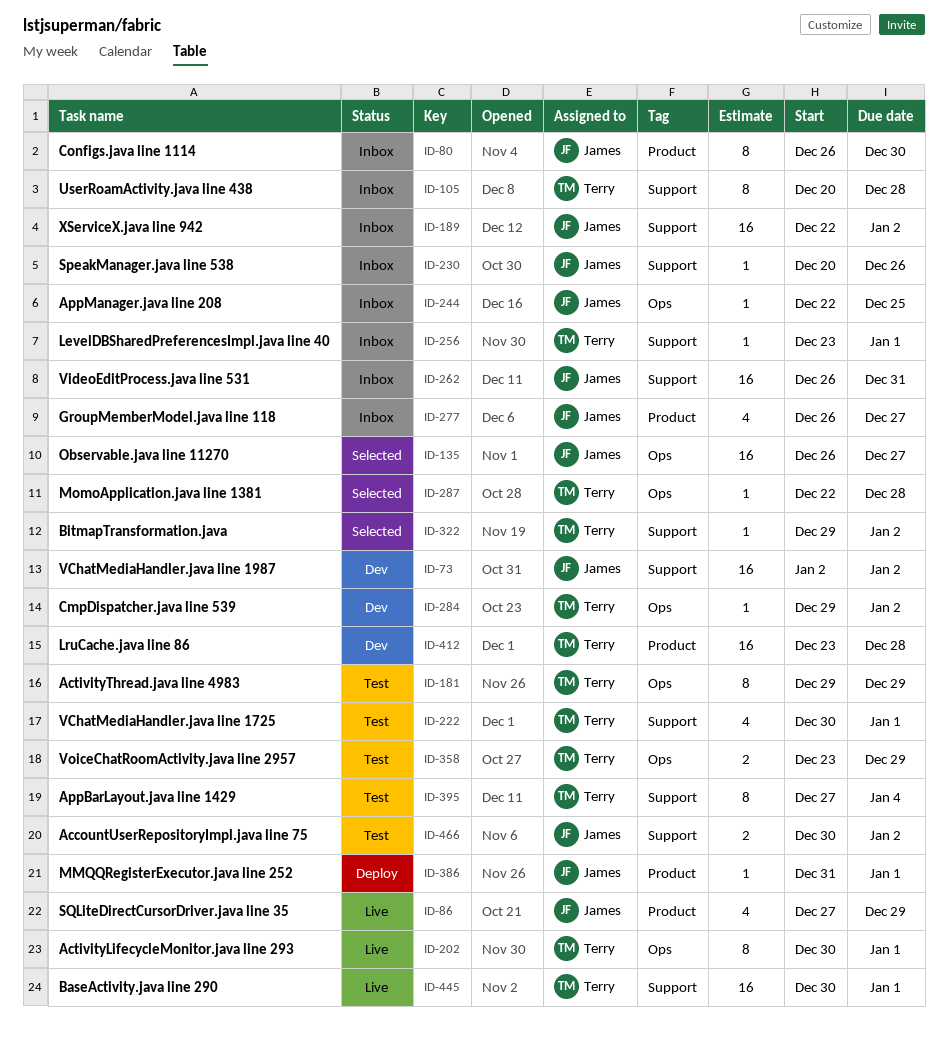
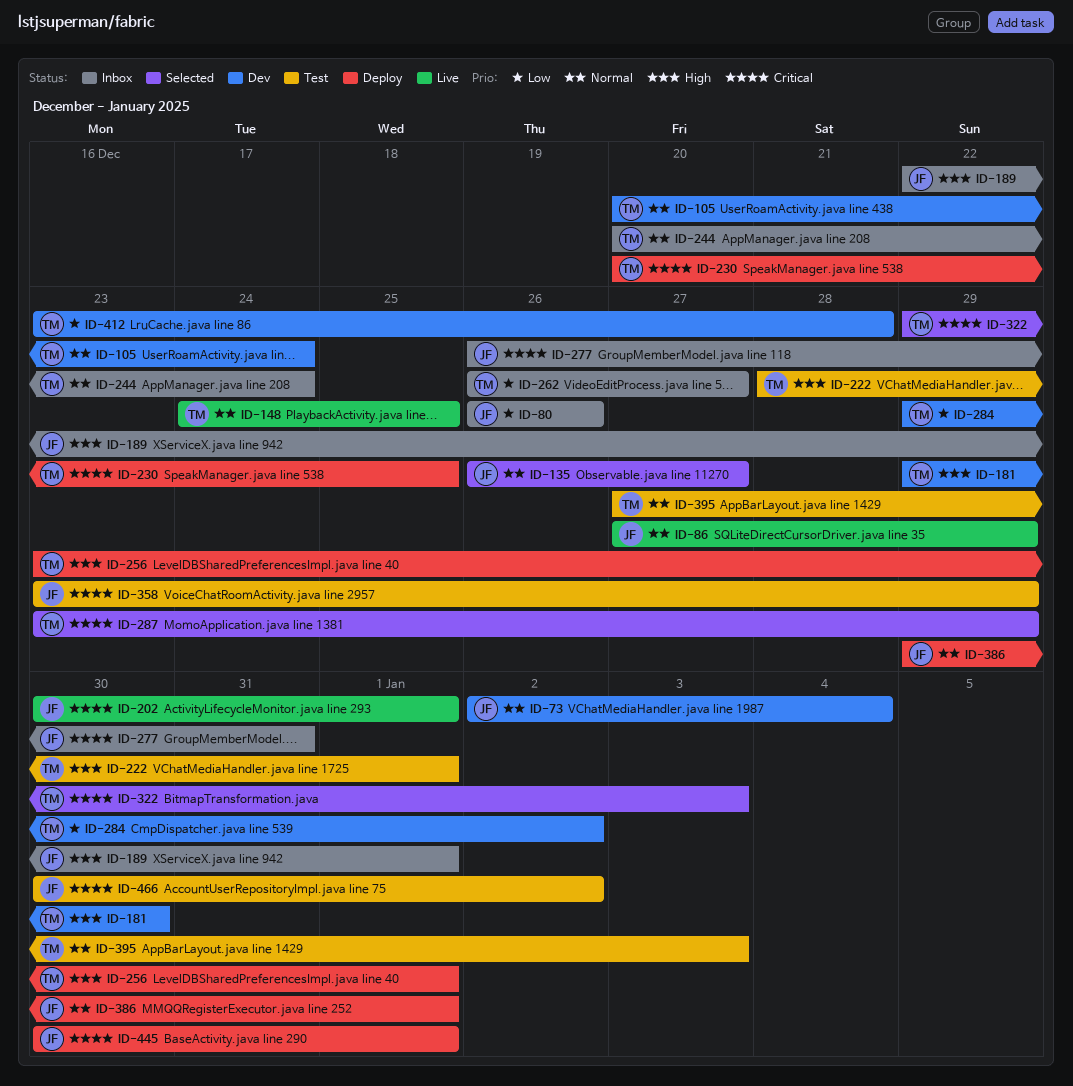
ID-73, due: Jan 2 -> Jan 4
ID-80, due: Dec 30 -> Dec 26
ID-105, status: Inbox -> Dev
ID-105, due: Dec 28 -> Dec 24
ID-148: none -> present
ID-181, status: Test -> Dev
ID-181, due: Dec 29 -> Dec 30
ID-189, due: Jan 2 -> Jan 1
ID-202, owner: Terry -> James
ID-222, start: Dec 30 -> Dec 28
ID-230, status: Inbox -> Deploy
ID-230, owner: James -> Terry
ID-230, due: Dec 26 -> Dec 25
ID-244, owner: James -> Terry
ID-244, start: Dec 22 -> Dec 20
ID-244, due: Dec 25 -> Dec 24
ID-256, status: Inbox -> Deploy
ID-262, owner: James -> Terry
ID-262, due: Dec 31 -> Dec 27
ID-277, due: Dec 27 -> Dec 31
ID-287, start: Dec 22 -> Dec 23
ID-287, due: Dec 28 -> Dec 29
ID-322, due: Jan 2 -> Jan 3
ID-358, owner: Terry -> James
ID-386, start: Dec 31 -> Dec 29
ID-395, due: Jan 4 -> Jan 3
ID-445, status: Live -> Deploy
ID-445, owner: Terry -> James

